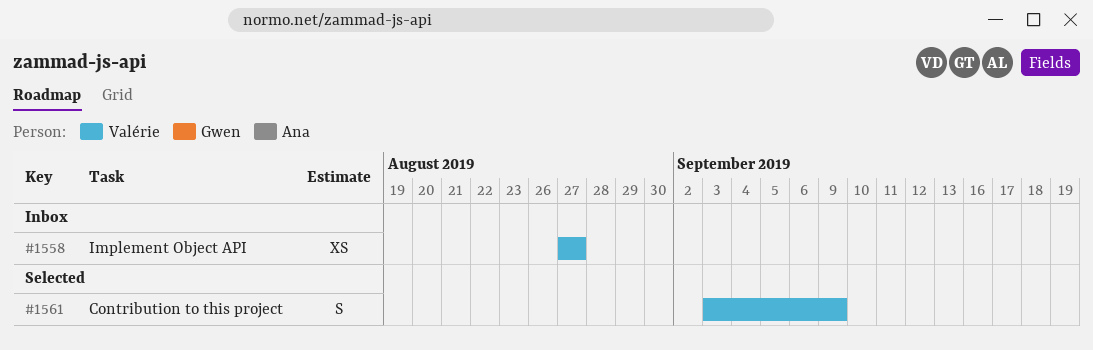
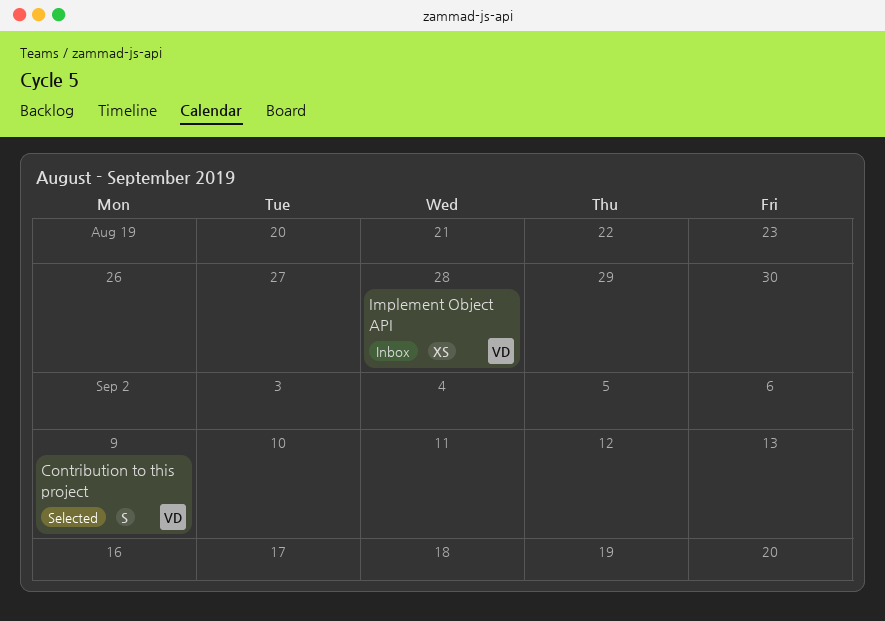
Implement Object API, due: Aug 27 -> Aug 28

